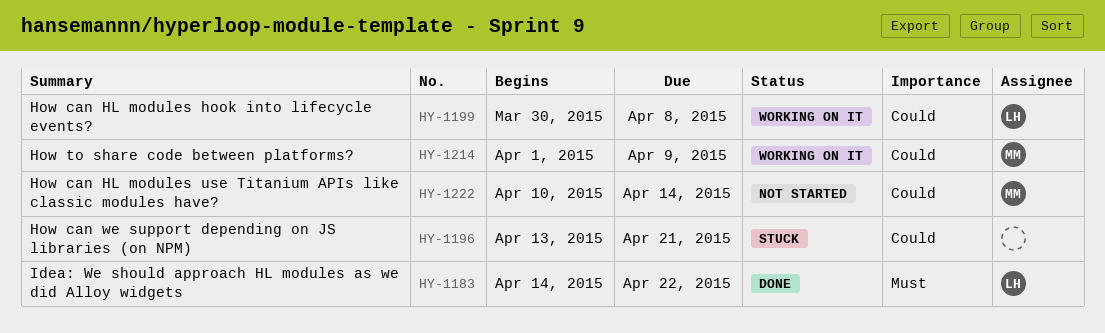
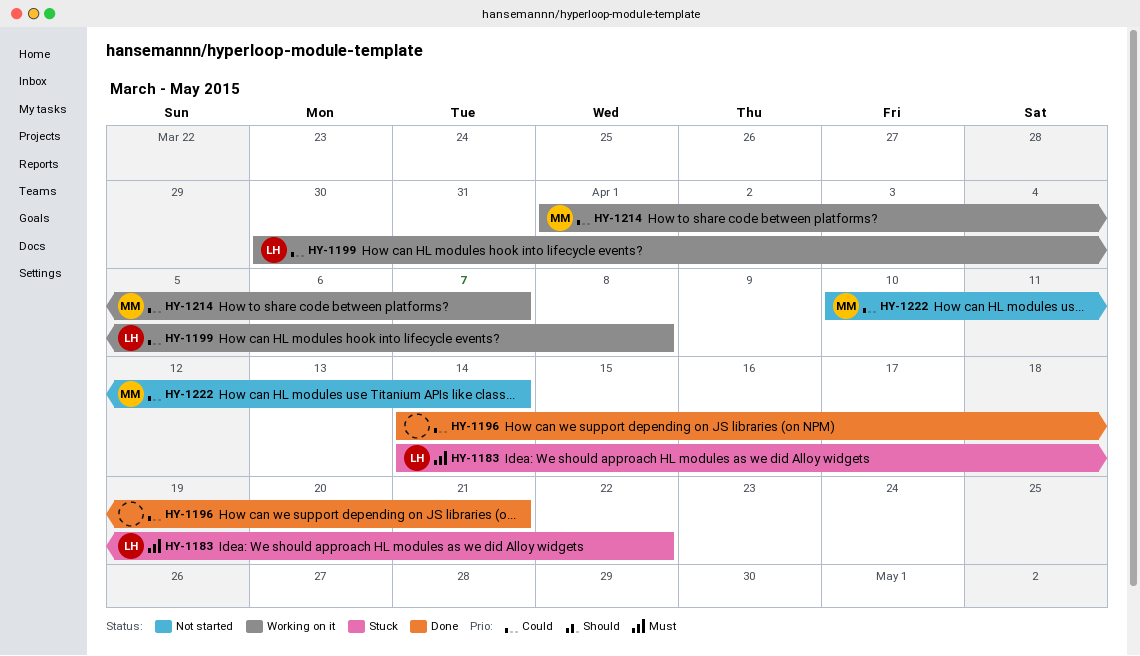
HY-1183, status: Done -> Stuck
HY-1196, status: Stuck -> Done
HY-1196, start: Apr 13 -> Apr 14
HY-1214, due: Apr 9 -> Apr 7

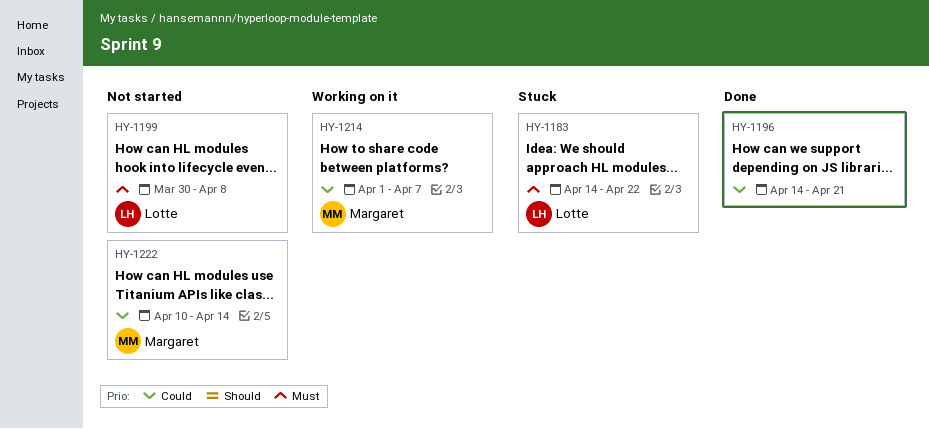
HY-1199, status: Working on it -> Not started
HY-1199, priority: Could -> Must

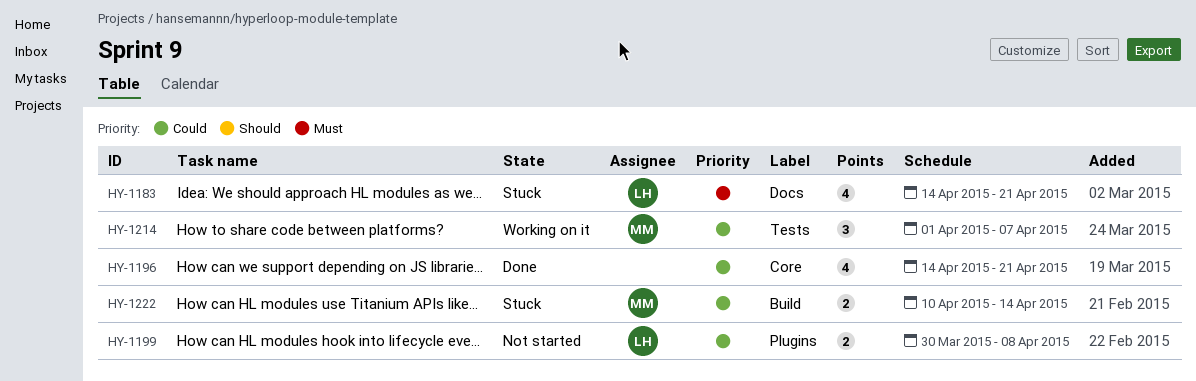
HY-1183, due: Apr 22 -> Apr 21
HY-1199, priority: Must -> Could
HY-1222, status: Not started -> Stuck

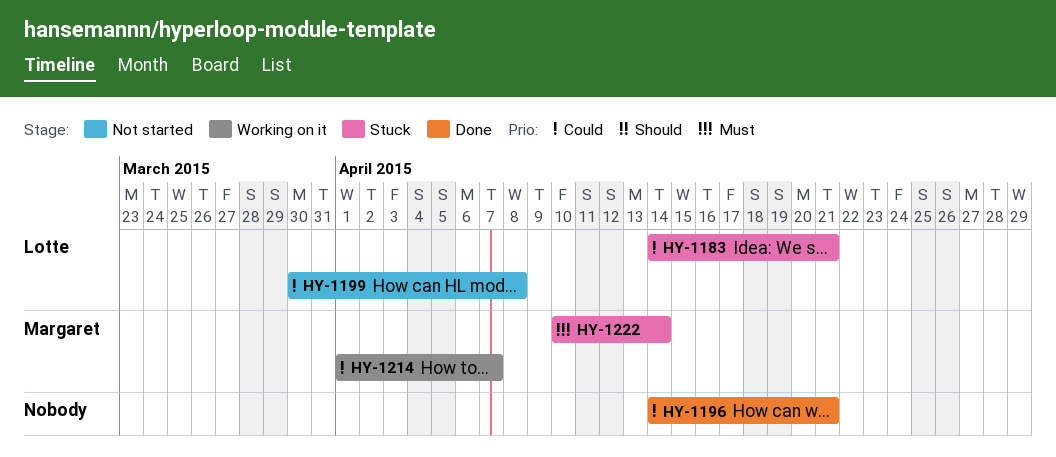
HY-1183, priority: Must -> Could
HY-1222, priority: Could -> Must

